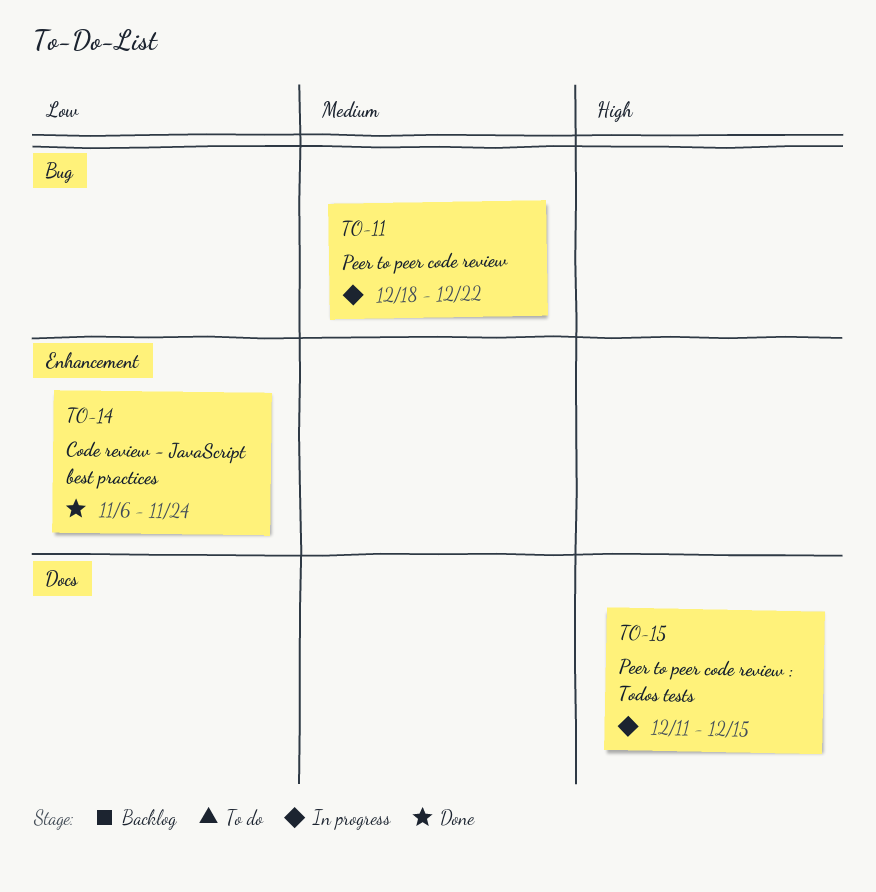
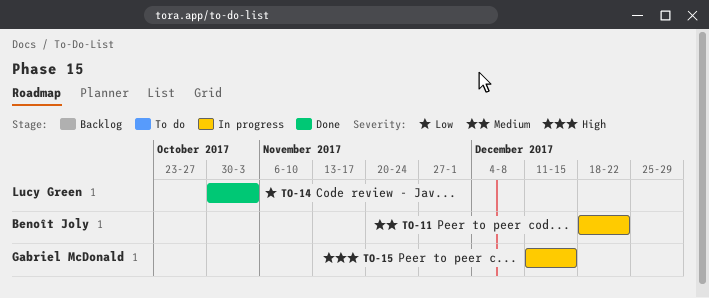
TO-14, start: Nov 6 -> Oct 30
TO-14, due: Nov 24 -> Nov 3

